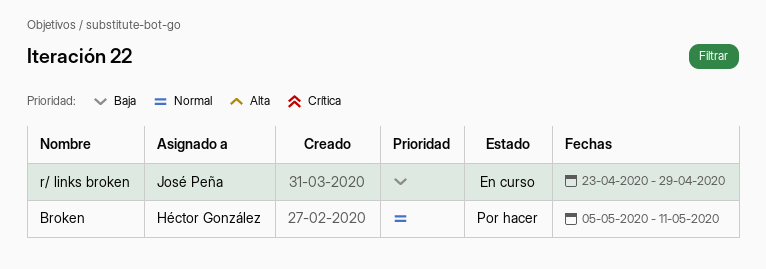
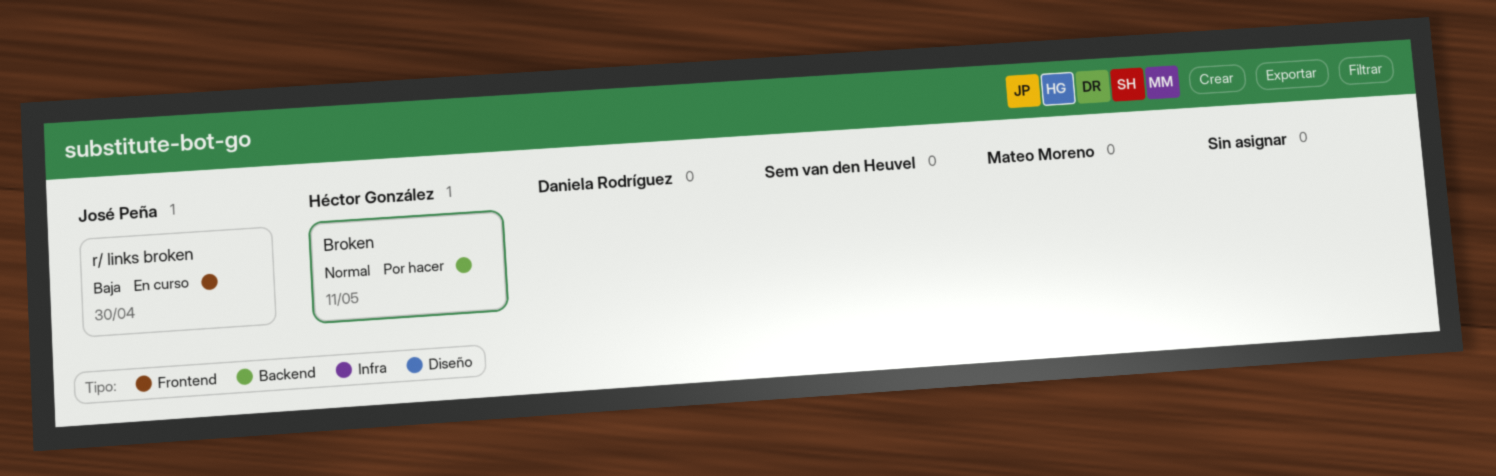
r/ links broken, due: Apr 29 -> Apr 30

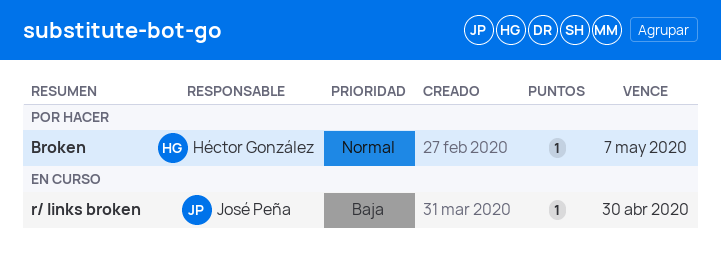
Broken, due: May 11 -> May 7

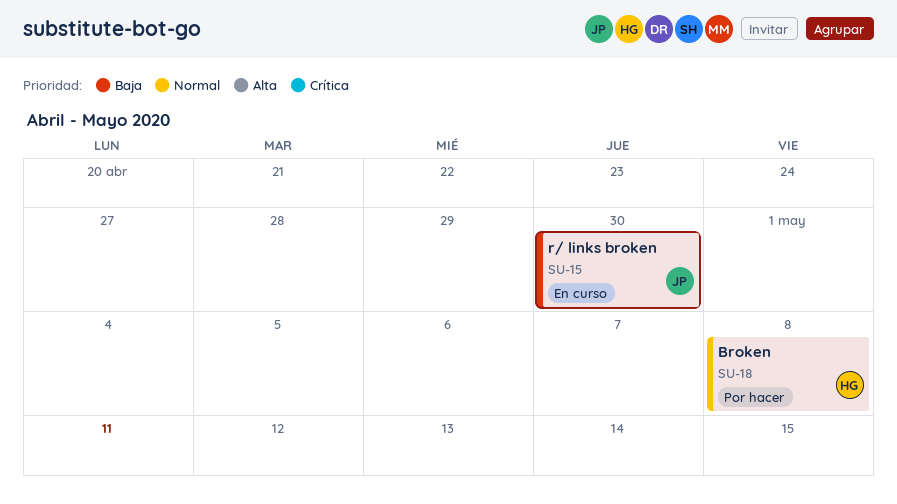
Broken, due: May 7 -> May 8

